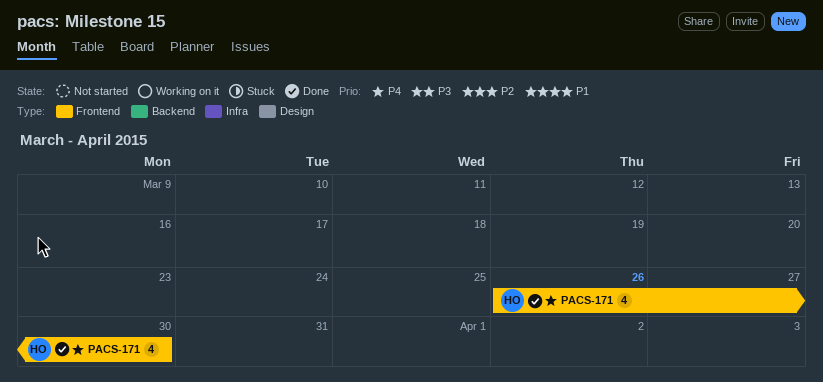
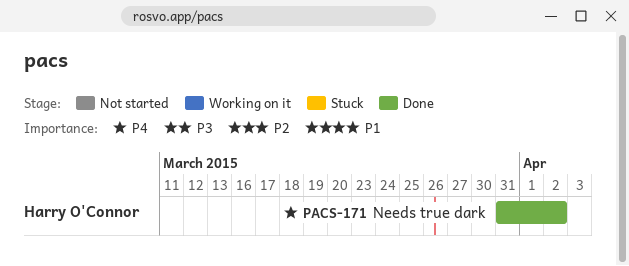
PACS-171, start: Mar 26 -> Mar 31
PACS-171, due: Mar 30 -> Apr 2

